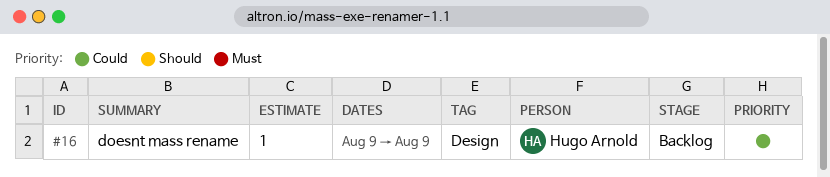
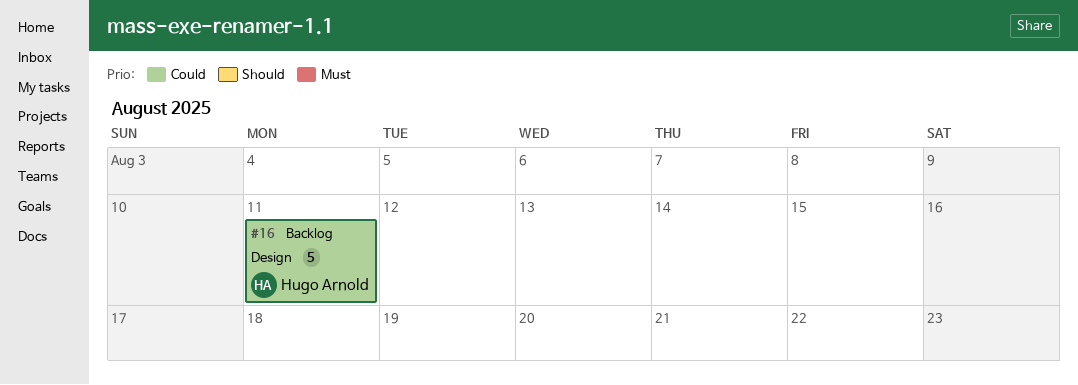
#16, estimate: 1 -> 5
#16, due: Aug 9 -> Aug 11

